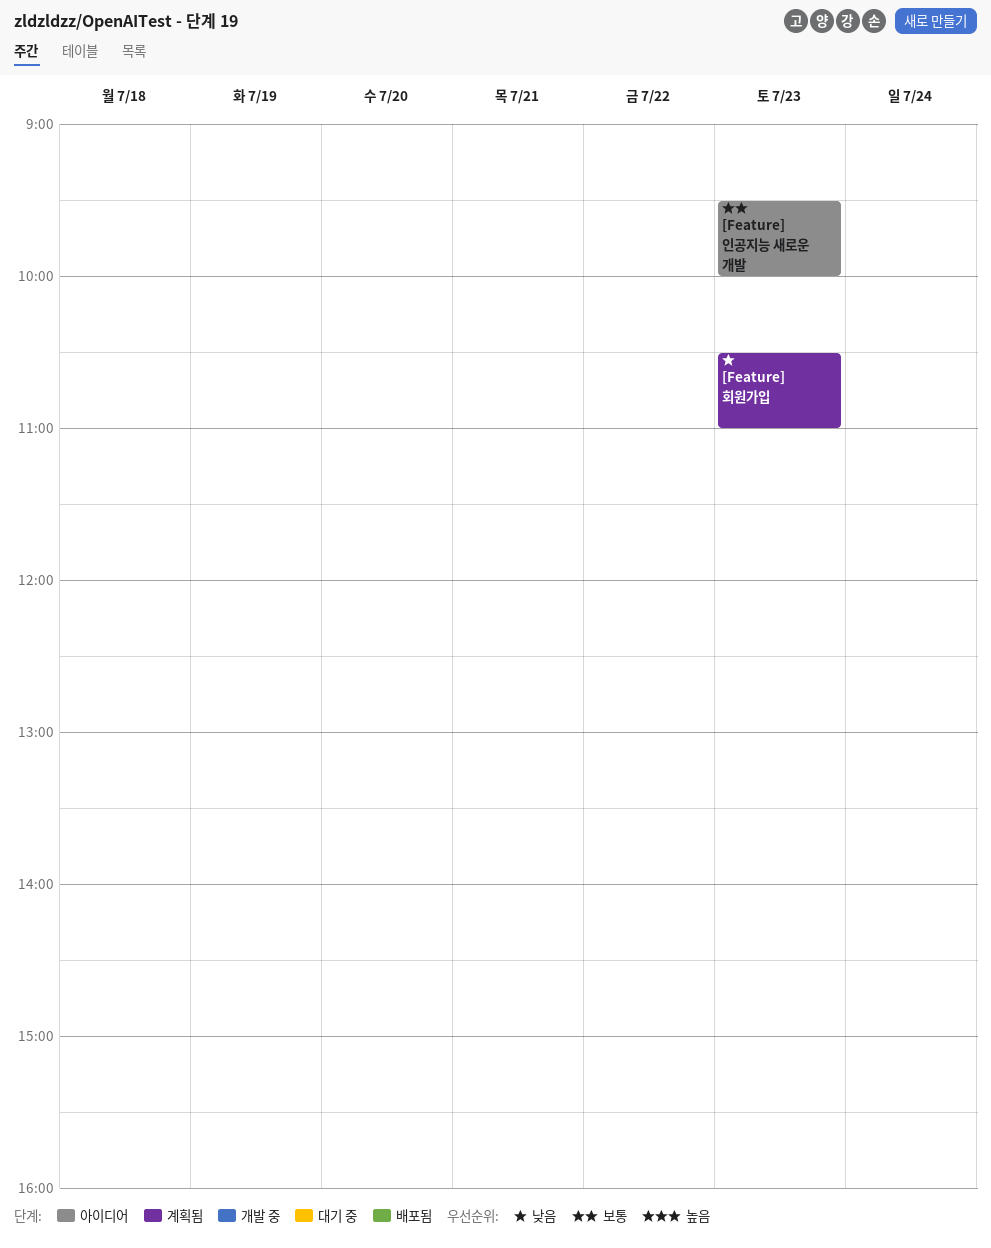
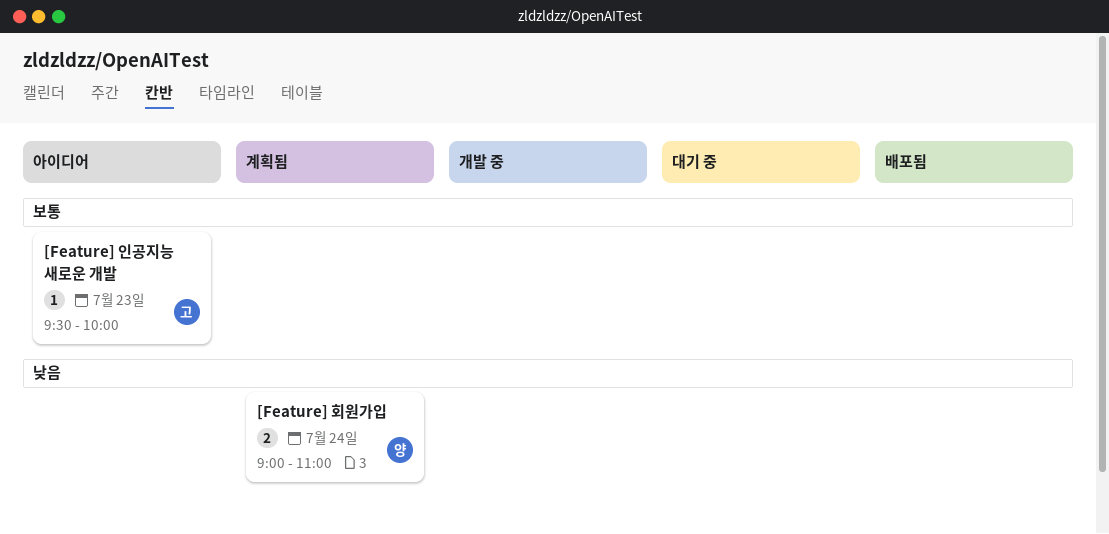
[Feature] 회원가입, day: Jul 23 -> Jul 24
[Feature] 회원가입, begins: 10:30 -> 09:00

